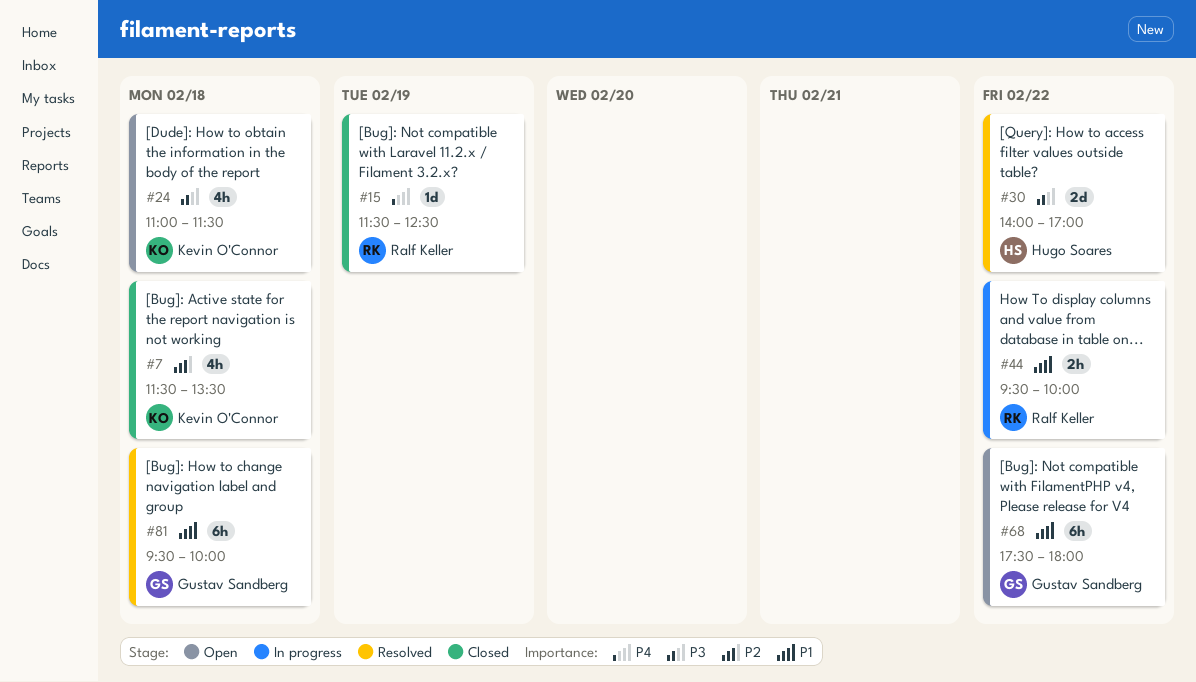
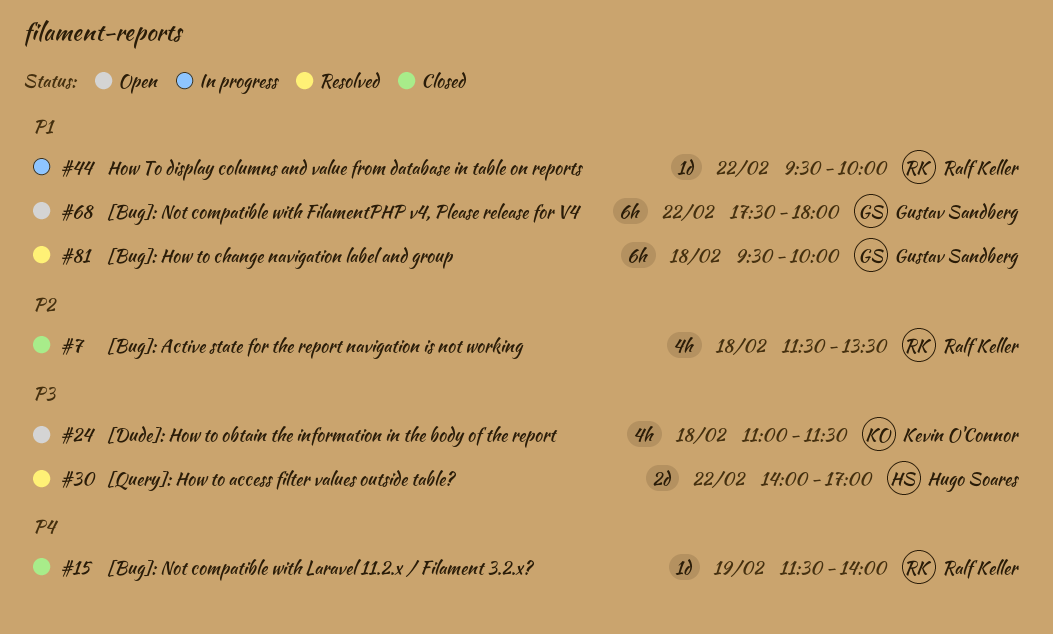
#7, owner: Kevin O'Connor -> Ralf Keller
#15, ends: 12:30 -> 14:00
#44, estimate: 2h -> 1d

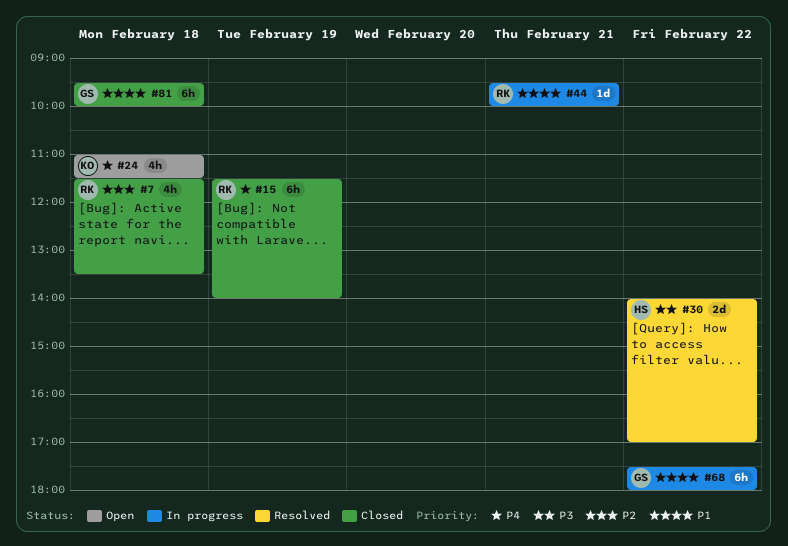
#15, estimate: 1d -> 6h
#24, priority: P3 -> P4
#44, day: Feb 22 -> Feb 21
#68, status: Open -> In progress
#81, status: Resolved -> Closed

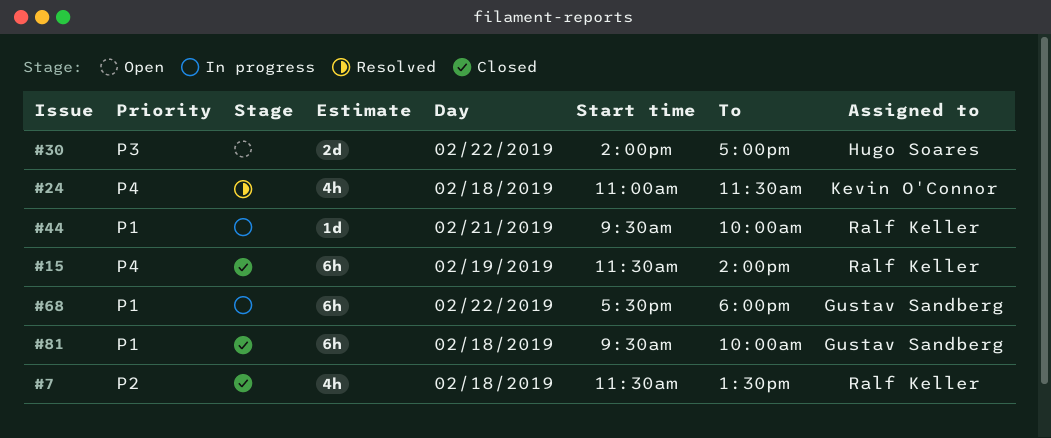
#24, status: Open -> Resolved
#30, status: Resolved -> Open

